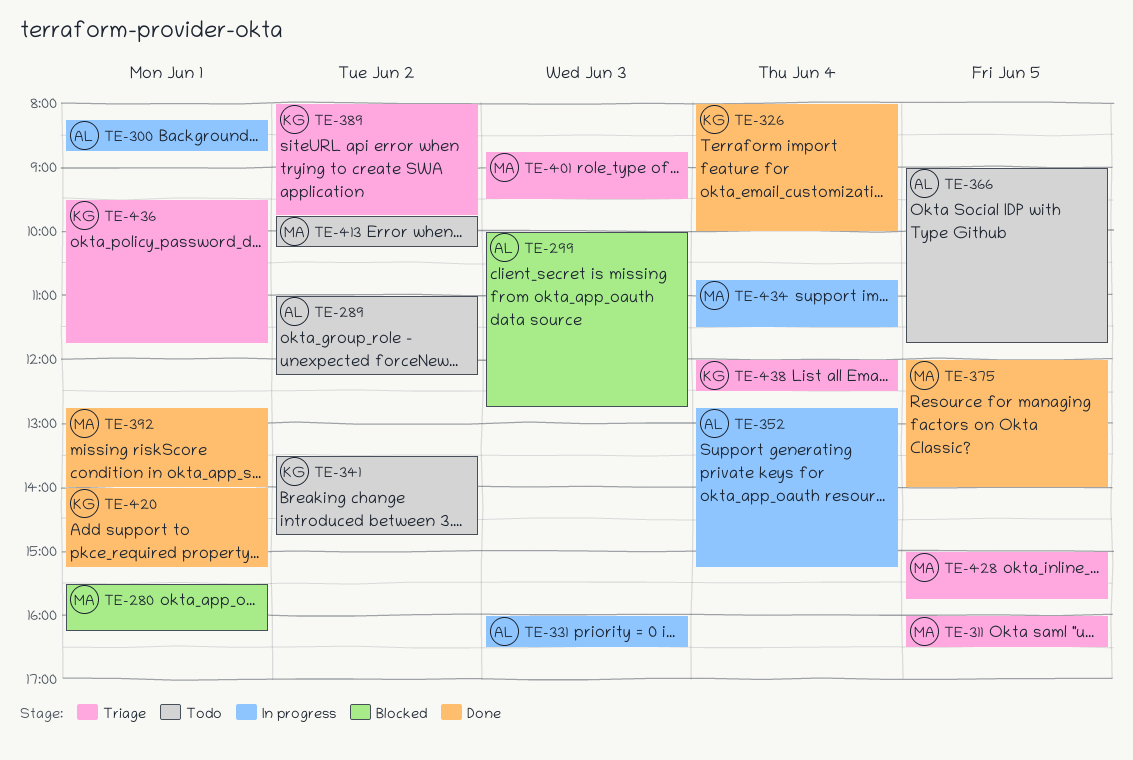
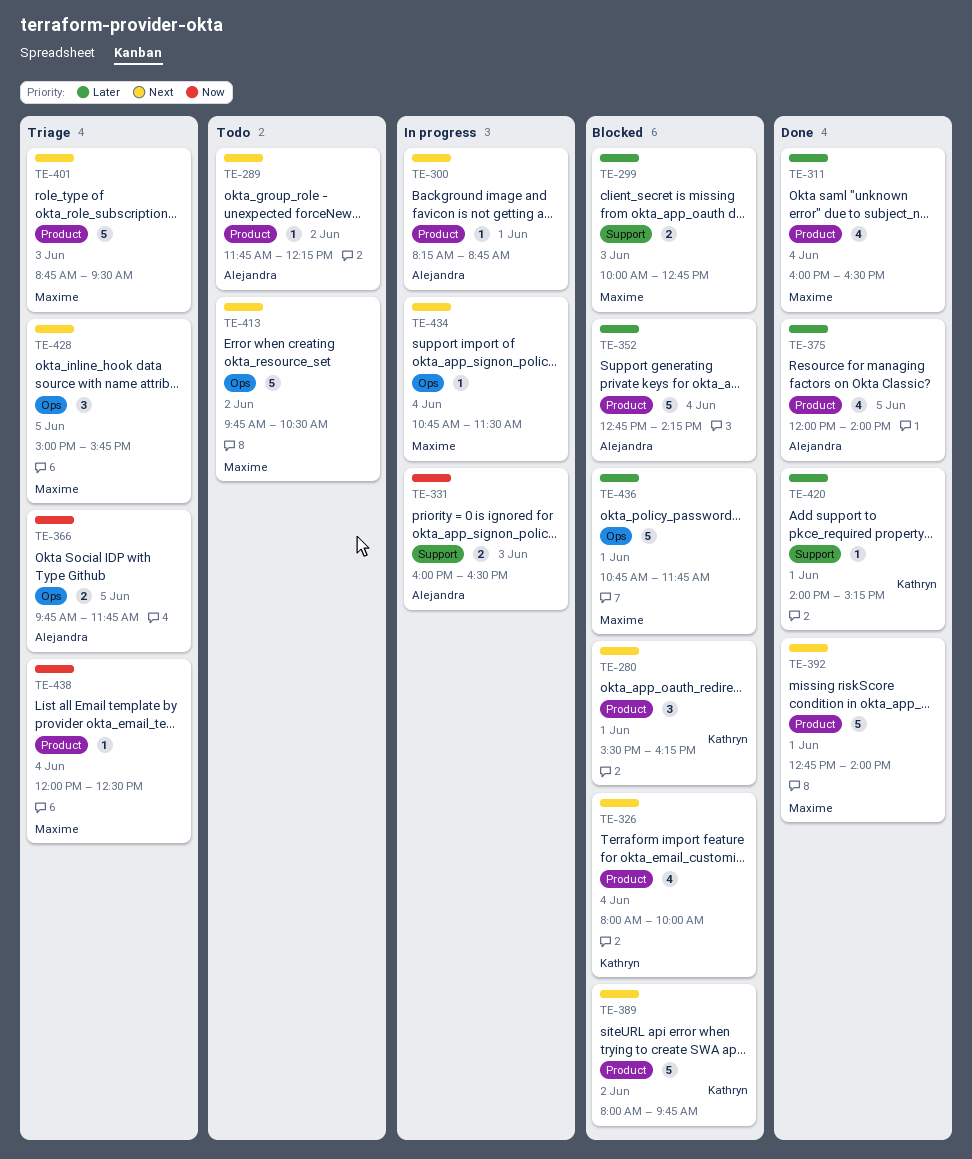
TE-280, owner: Maxime -> Kathryn
TE-289, begins: 11:00 -> 11:45
TE-299, owner: Alejandra -> Maxime
TE-311, status: Triage -> Done
TE-311, day: Jun 5 -> Jun 4
TE-326, status: Done -> Blocked
TE-341: present -> none
TE-352, status: In progress -> Blocked
TE-352, ends: 15:15 -> 14:15
TE-366, status: Todo -> Triage
TE-366, begins: 09:00 -> 09:45
TE-375, owner: Maxime -> Alejandra
TE-389, status: Triage -> Blocked
TE-413, ends: 10:15 -> 10:30
TE-436, status: Triage -> Blocked
TE-436, owner: Kathryn -> Maxime
TE-436, begins: 09:30 -> 10:45
TE-438, owner: Kathryn -> Maxime

